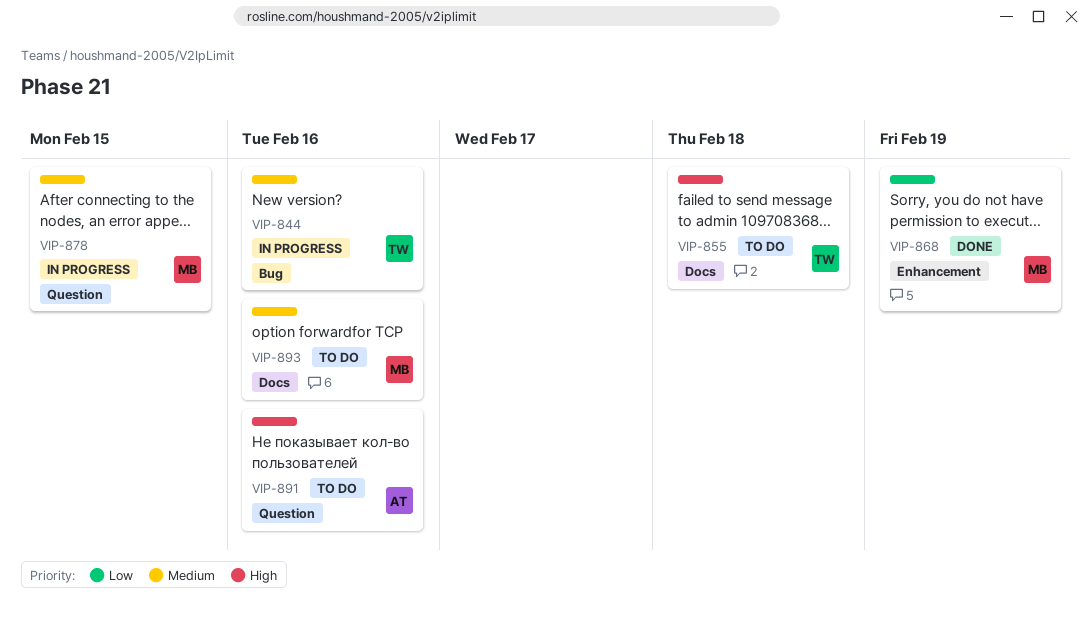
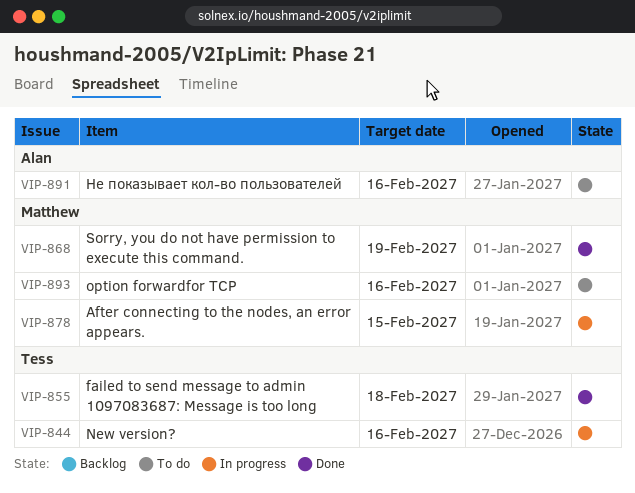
VIP-855, status: To do -> Done

